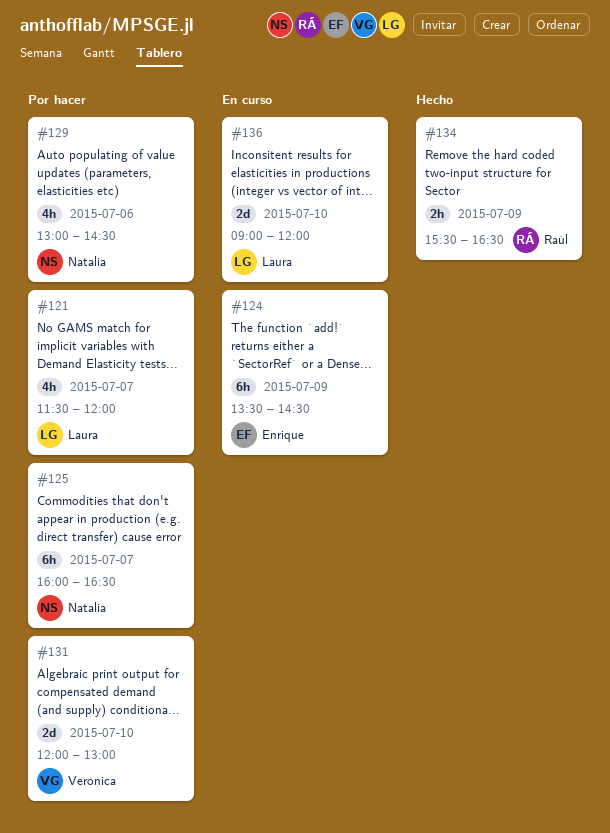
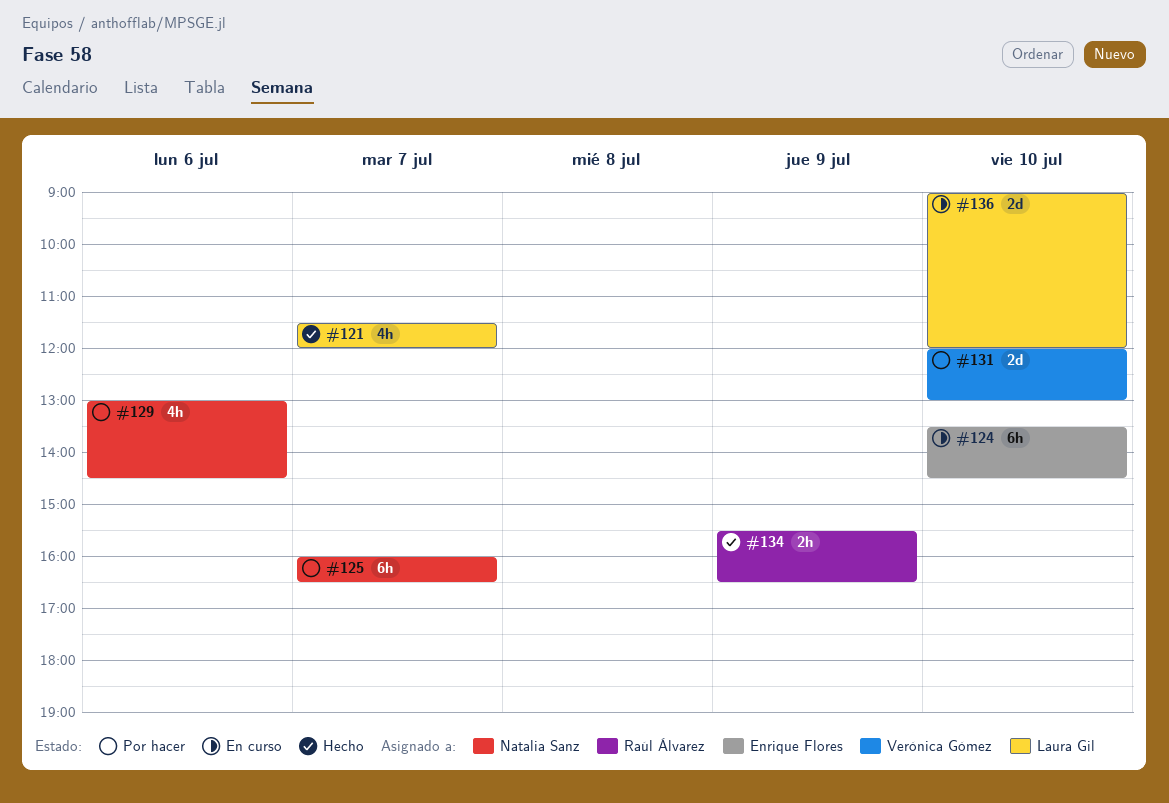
#121, status: Por hacer -> Hecho
#124, day: Jul 9 -> Jul 10

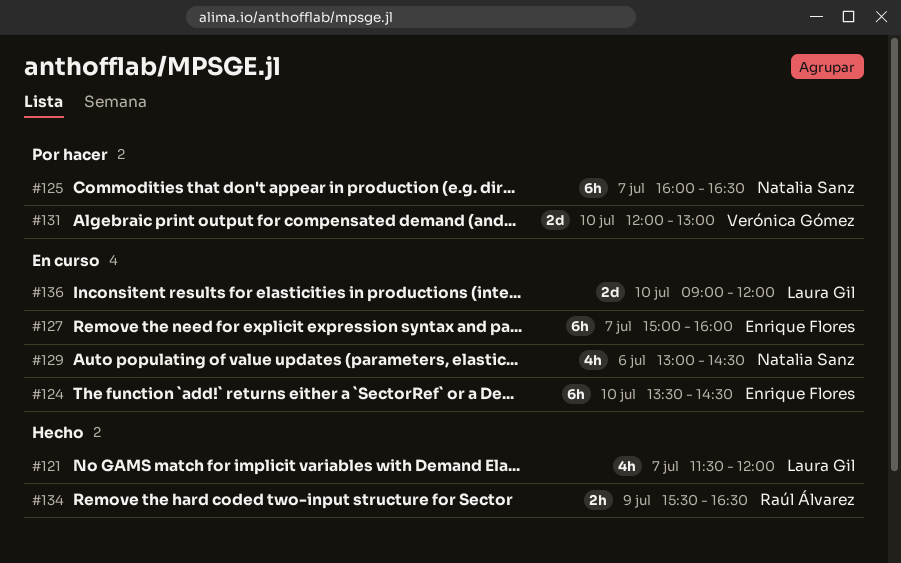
#127: none -> present
#129, status: Por hacer -> En curso

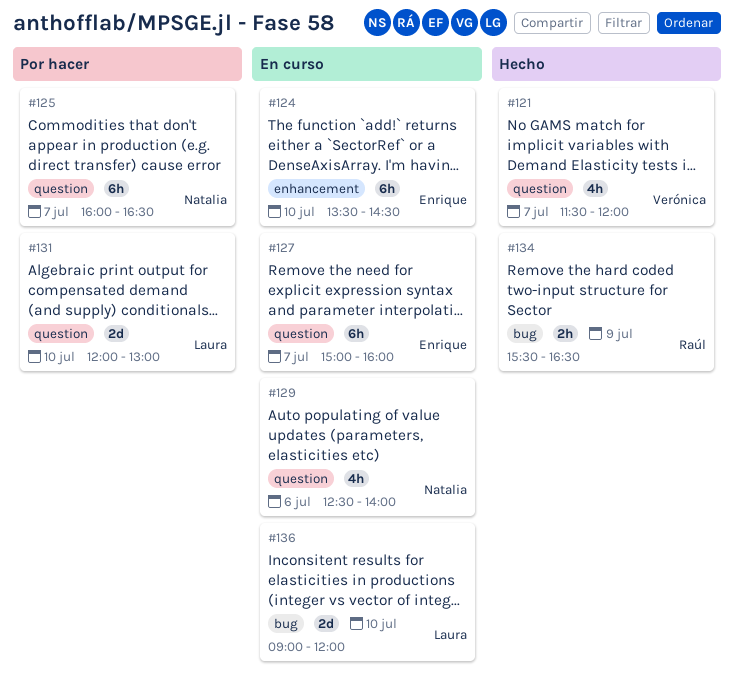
#121, owner: Laura Gil -> Verónica Gómez
#129, begins: 13:00 -> 12:30
#129, ends: 14:30 -> 14:00
#131, owner: Verónica Gómez -> Laura Gil

